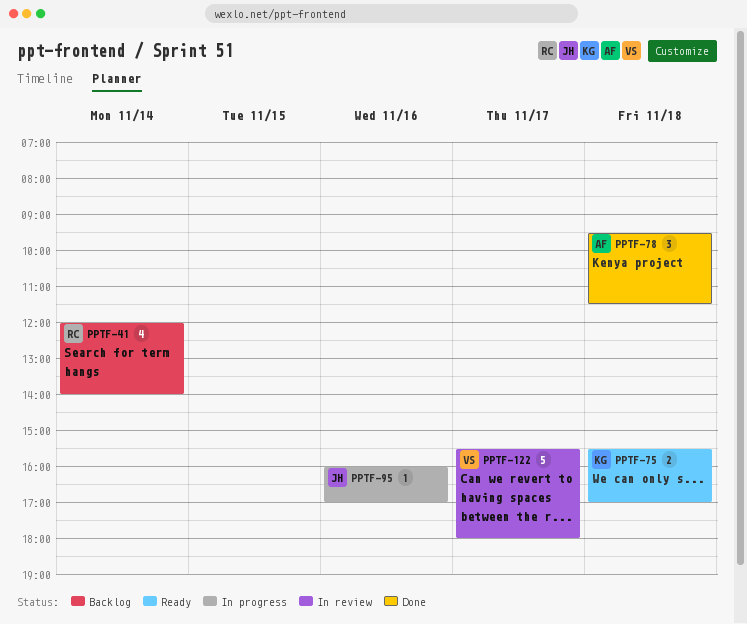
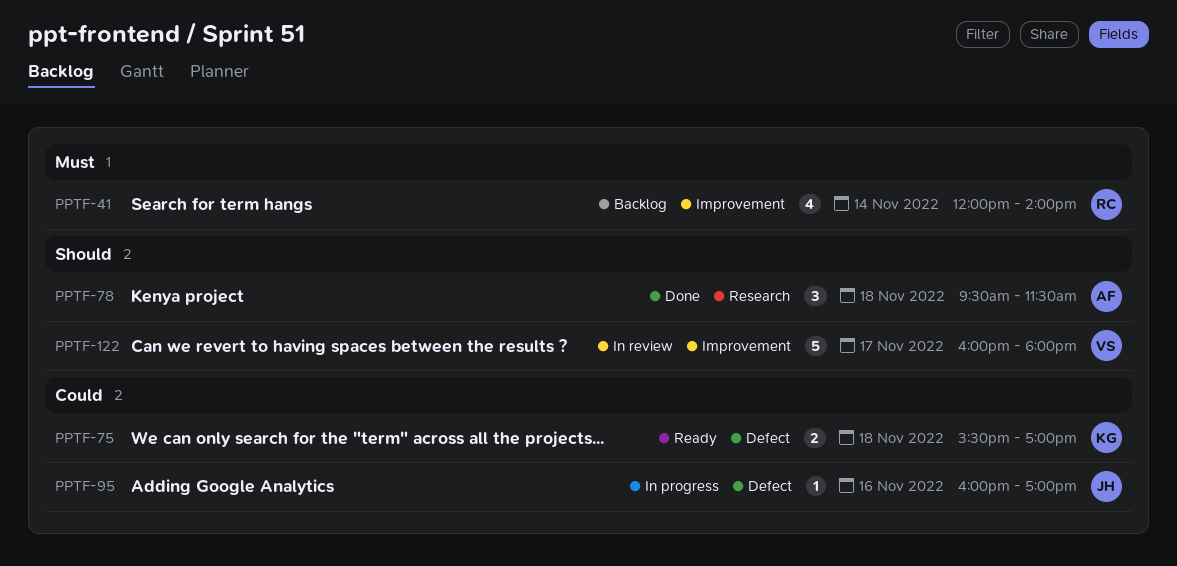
PPTF-122, begins: 15:30 -> 16:00

